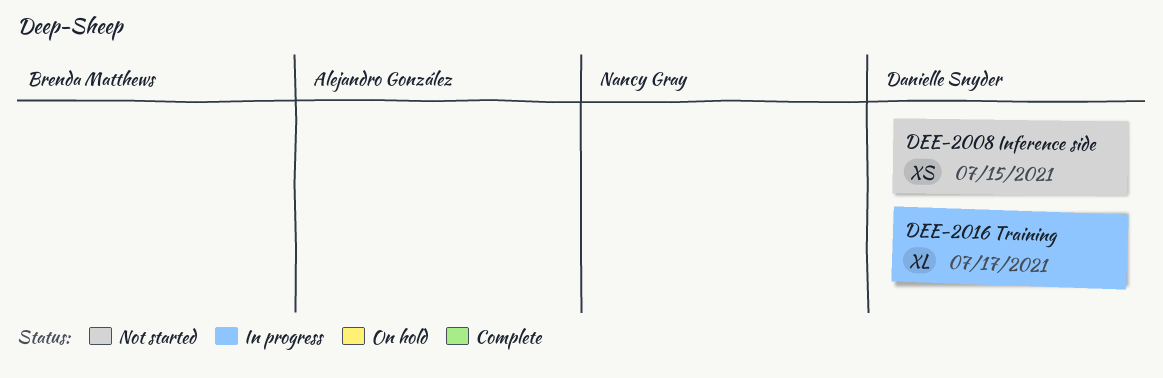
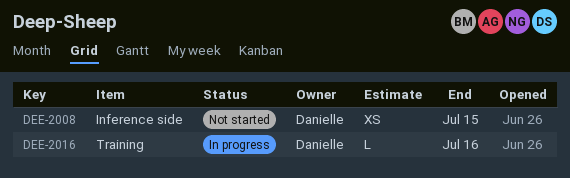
DEE-2016, estimate: XL -> L
DEE-2016, due: Jul 17 -> Jul 16

